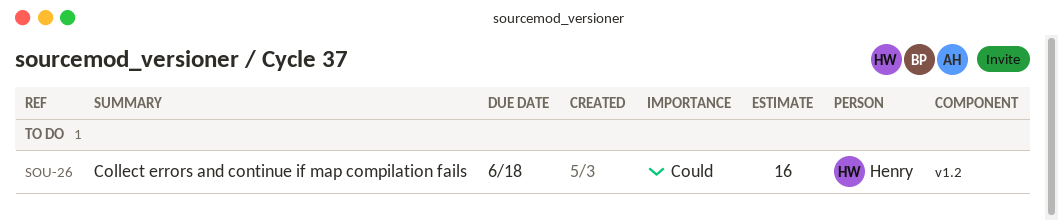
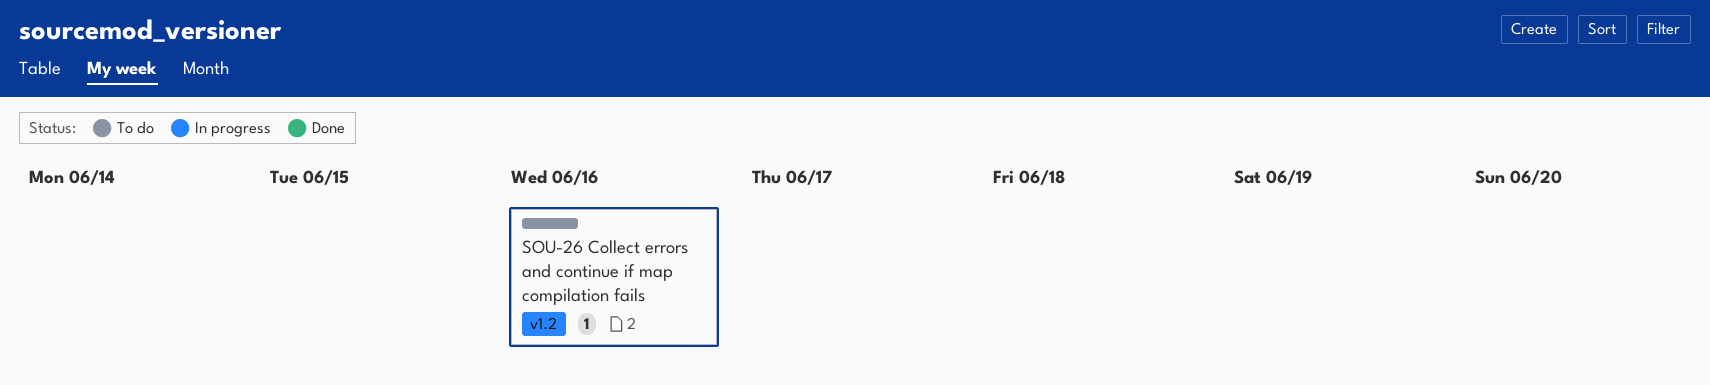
SOU-26, estimate: 16 -> 1
SOU-26, due: Jun 18 -> Jun 16

